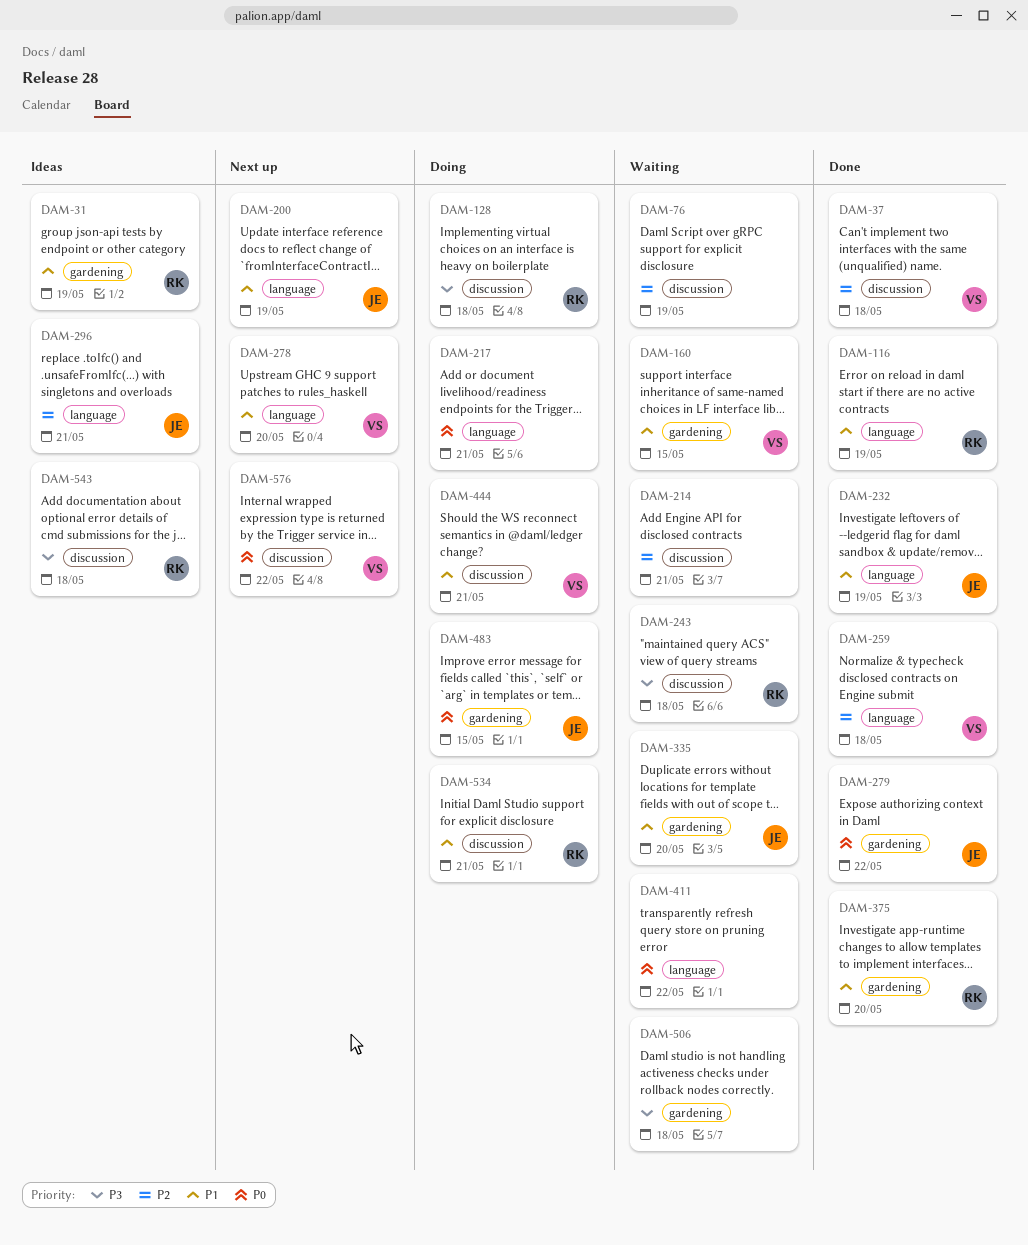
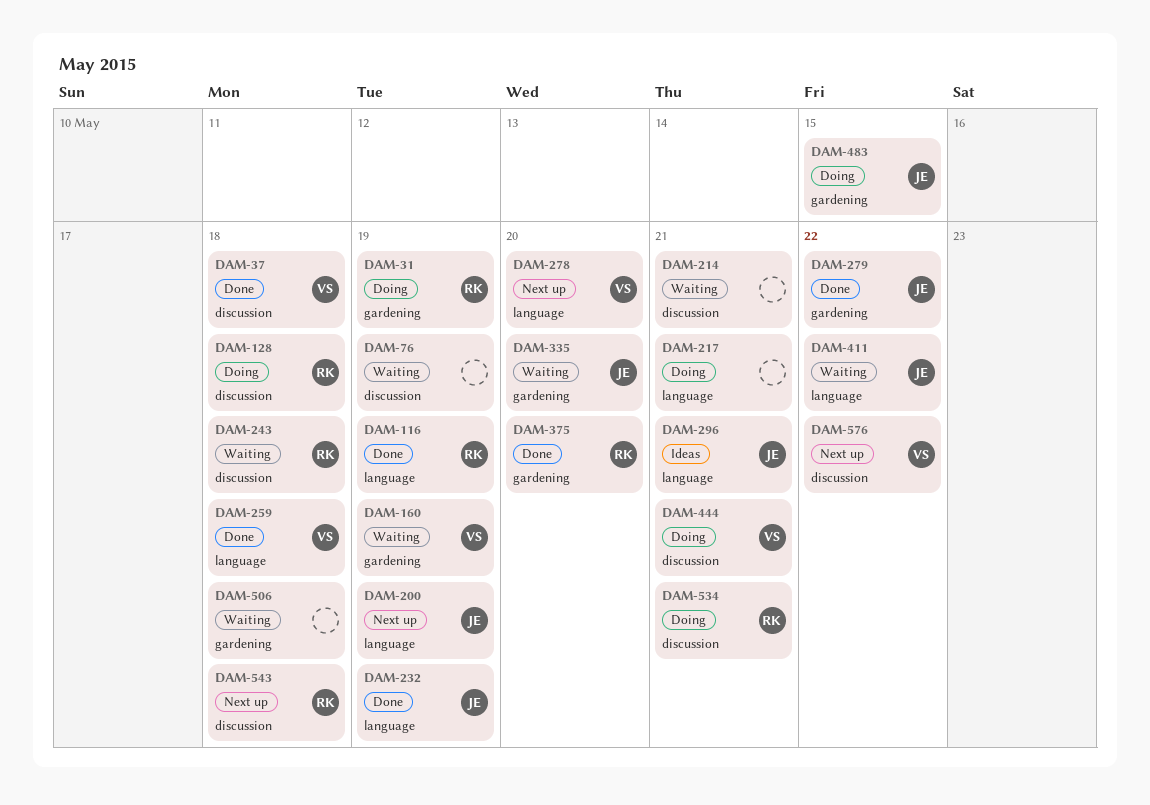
DAM-31, status: Ideas -> Doing
DAM-160, due: May 15 -> May 19
DAM-411, owner: none -> JE
DAM-543, status: Ideas -> Next up

